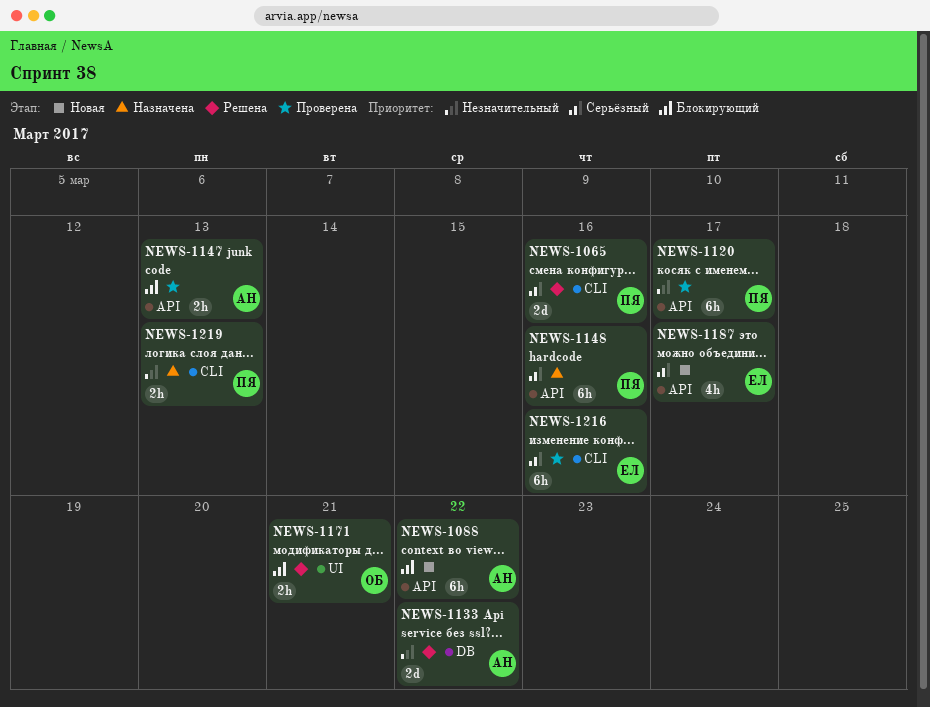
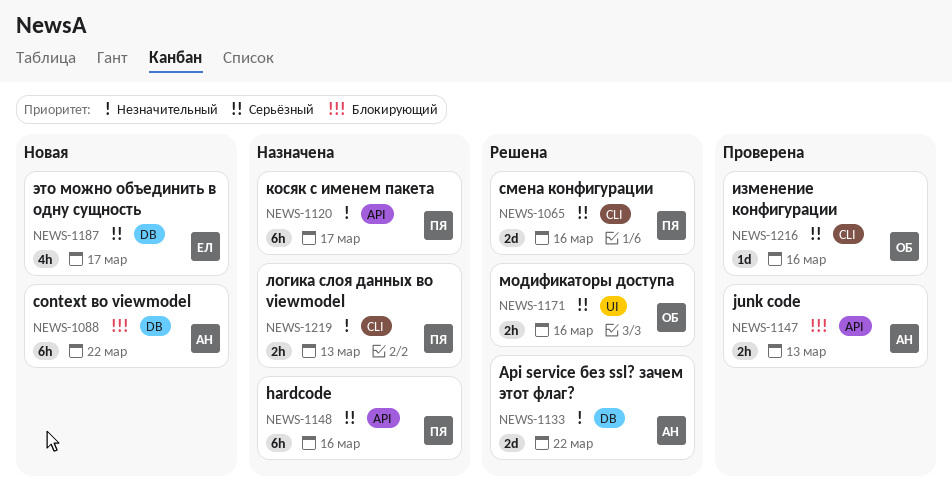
NEWS-1088, label: API -> DB
NEWS-1120, status: Проверена -> Назначена
NEWS-1171, priority: Блокирующий -> Серьёзный
NEWS-1171, due: Mar 21 -> Mar 16
NEWS-1187, label: API -> DB
NEWS-1216, owner: ЕЛ -> ОБ
NEWS-1216, estimate: 6h -> 1d

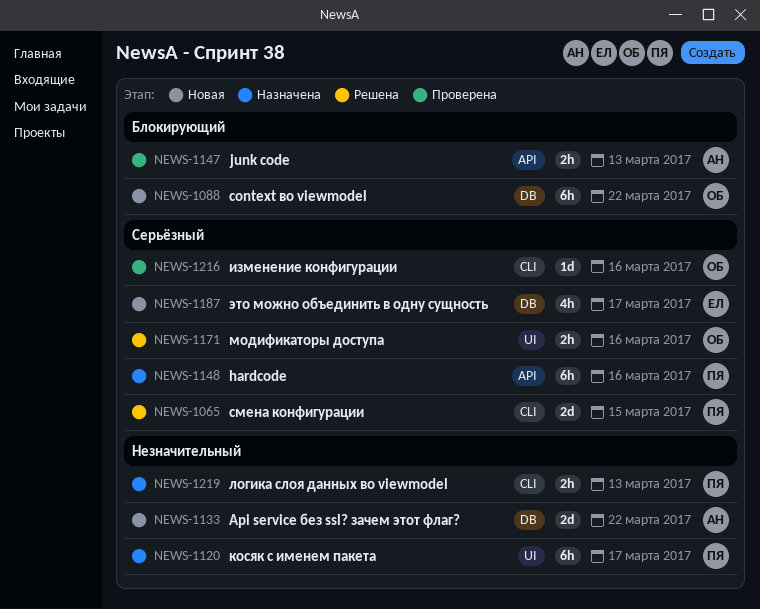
NEWS-1065, due: Mar 16 -> Mar 15
NEWS-1088, owner: АН -> ОБ
NEWS-1120, label: API -> UI
NEWS-1133, status: Решена -> Новая

